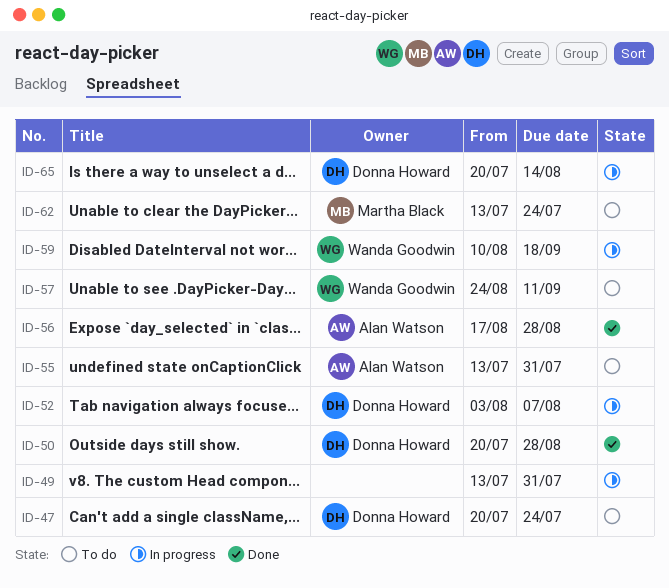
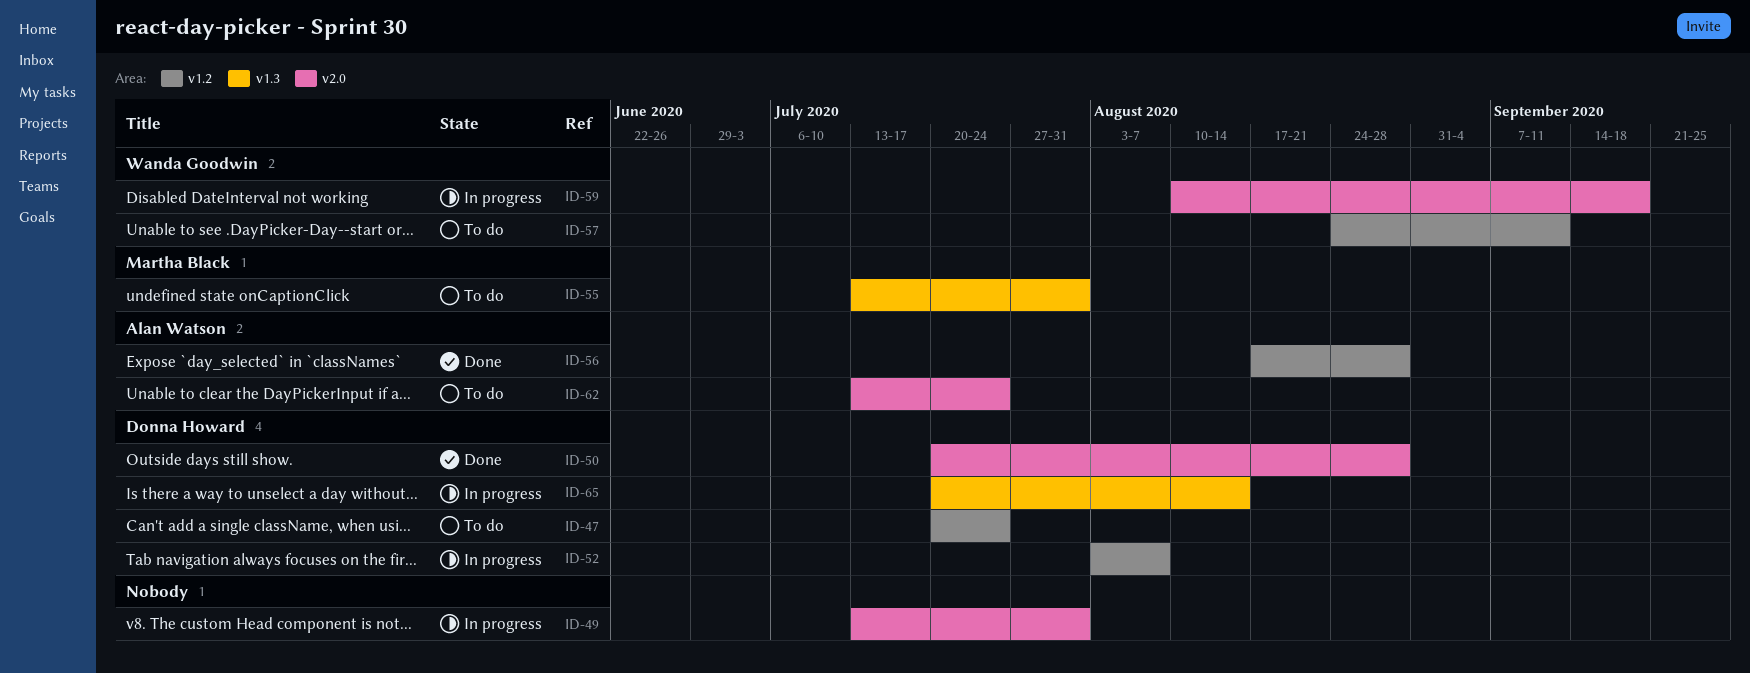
ID-55, owner: Alan Watson -> Martha Black
ID-62, owner: Martha Black -> Alan Watson

